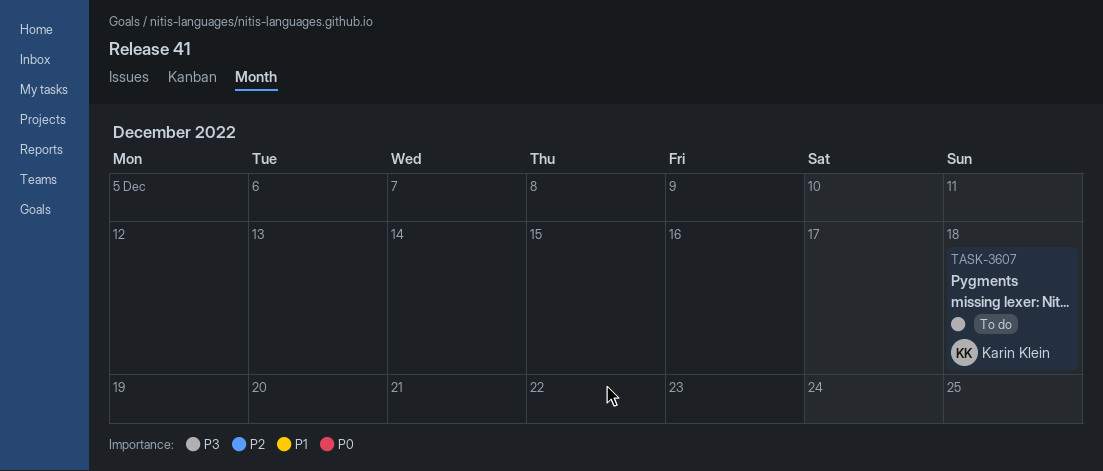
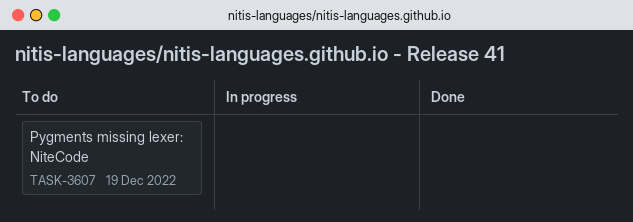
TASK-3607, due: Dec 18 -> Dec 19

